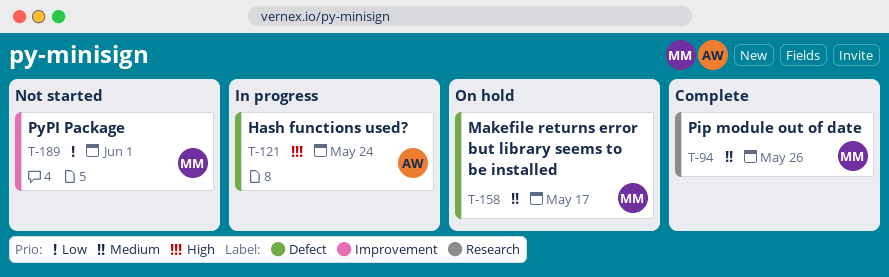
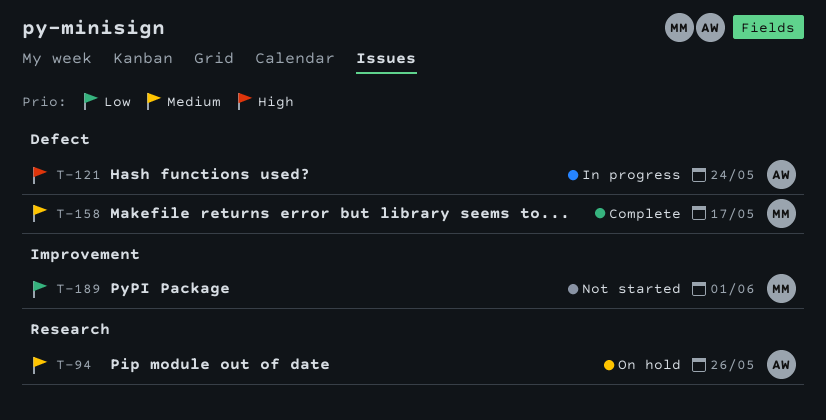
T-94, status: Complete -> On hold
T-94, owner: MM -> AW
T-158, status: On hold -> Complete

